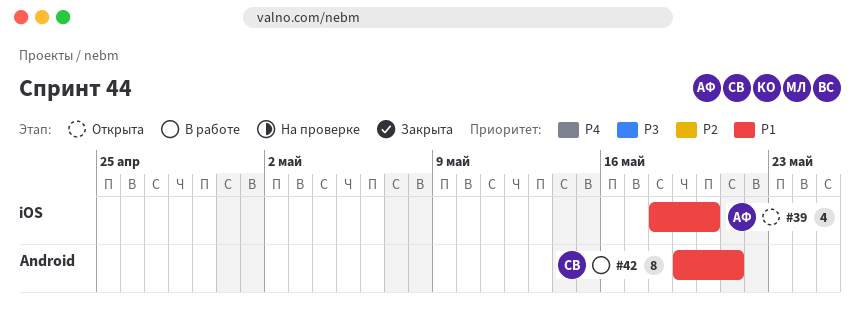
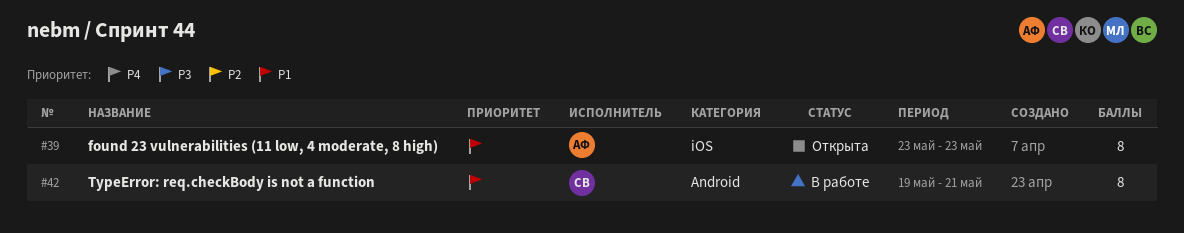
#39, estimate: 4 -> 8
#39, start: May 18 -> May 23
#39, due: May 20 -> May 23

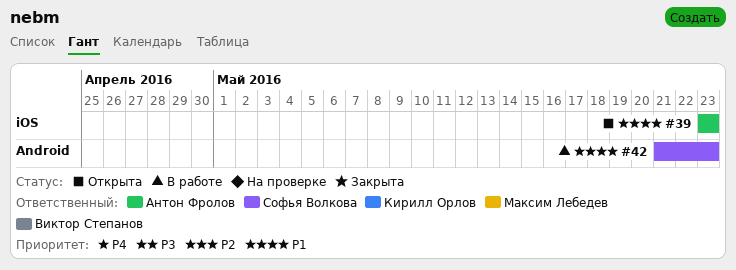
#42, start: May 19 -> May 21
#42, due: May 21 -> May 23

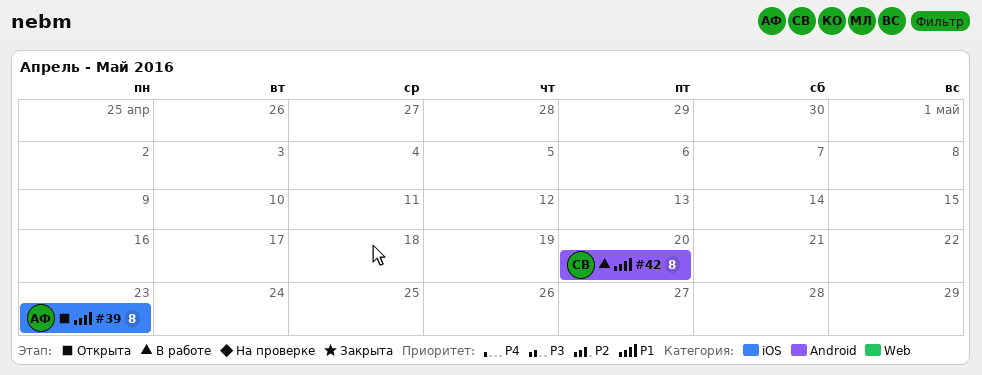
#42, start: May 21 -> May 20
#42, due: May 23 -> May 20

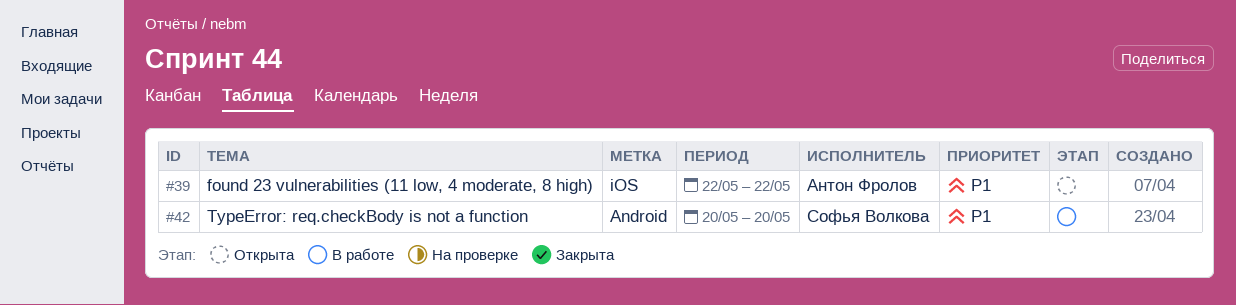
#39, start: May 23 -> May 22
#39, due: May 23 -> May 22

